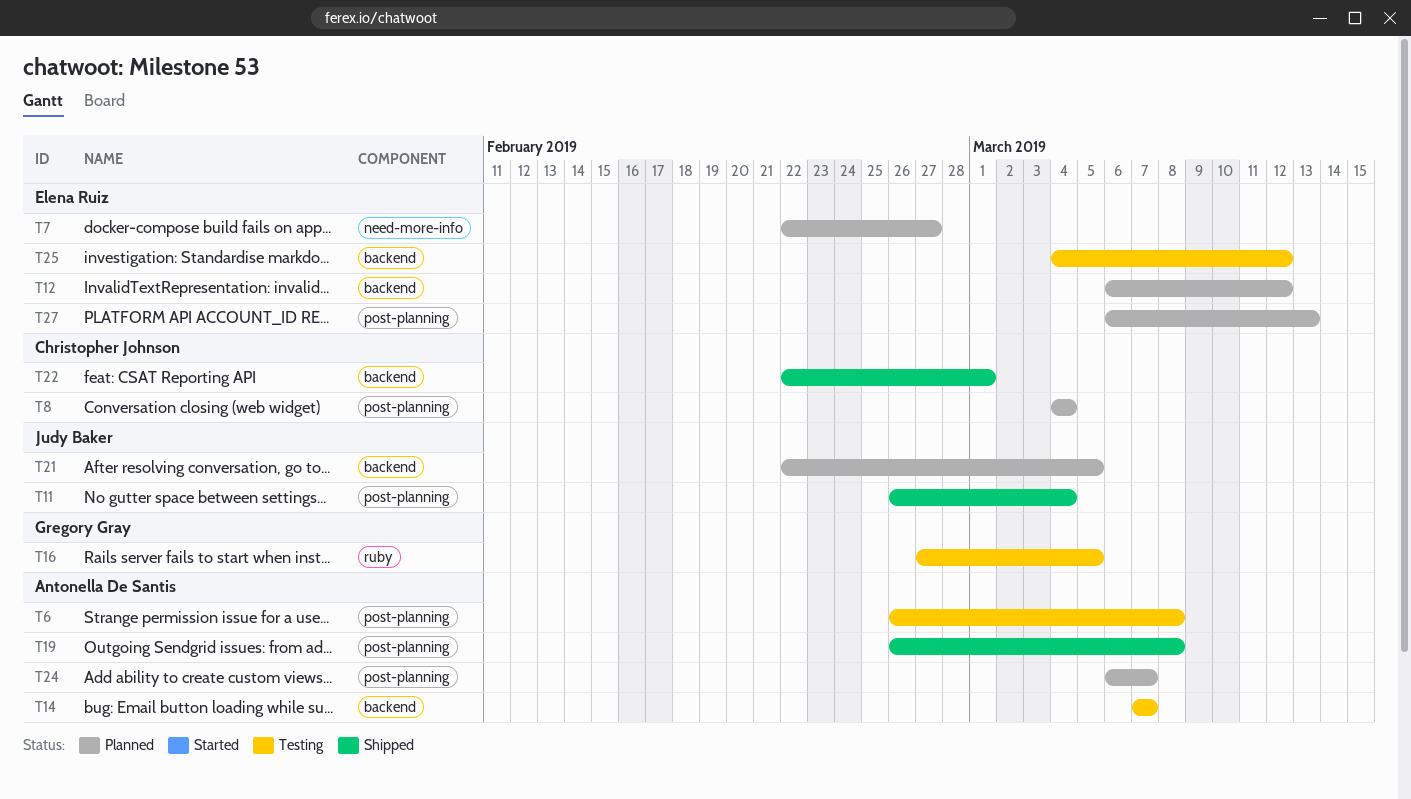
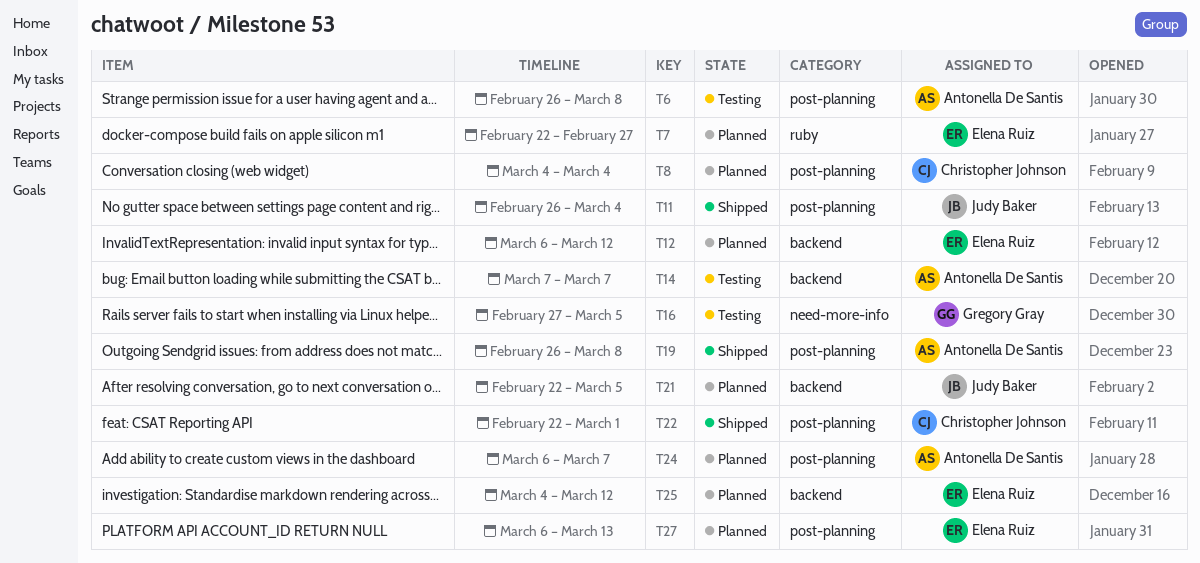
T7, label: need-more-info -> ruby
T16, label: ruby -> need-more-info
T22, label: backend -> post-planning
T25, status: Testing -> Planned

